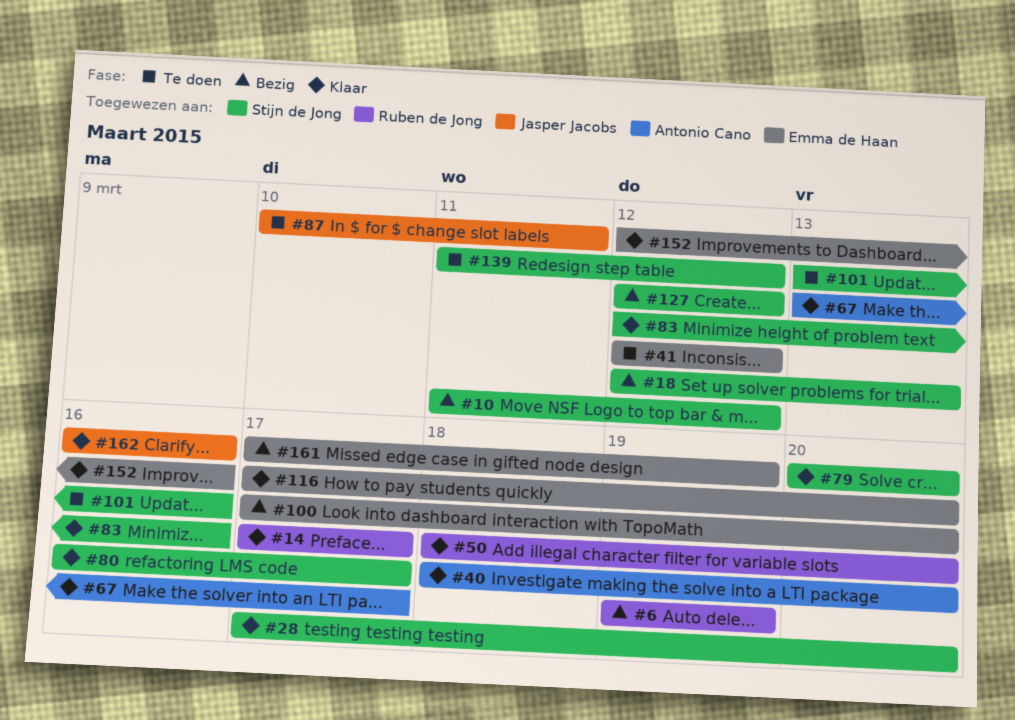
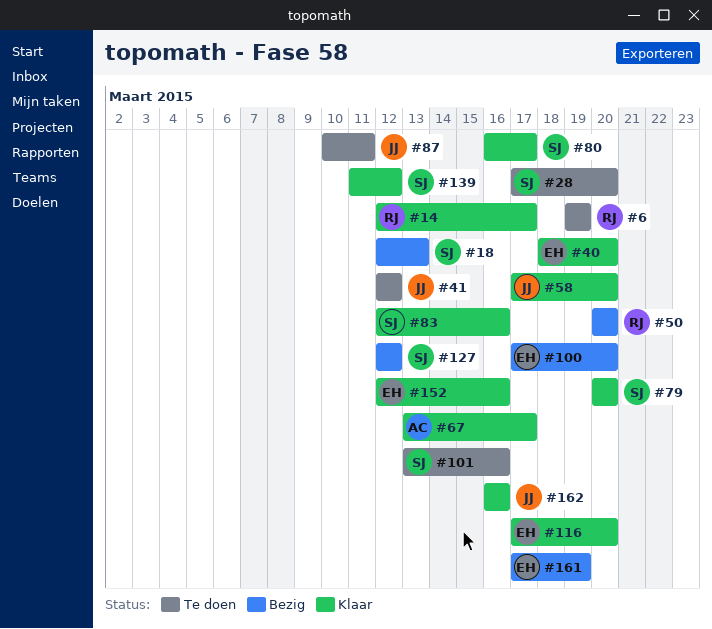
#6, status: Bezig -> Te doen
#10: present -> none
#14, start: Mar 17 -> Mar 12
#28, status: Klaar -> Te doen
#40, owner: Antonio Cano -> Emma de Haan
#41, owner: Emma de Haan -> Jasper Jacobs
#50, status: Klaar -> Bezig
#50, start: Mar 18 -> Mar 20
#58: none -> present
#139, status: Te doen -> Klaar

